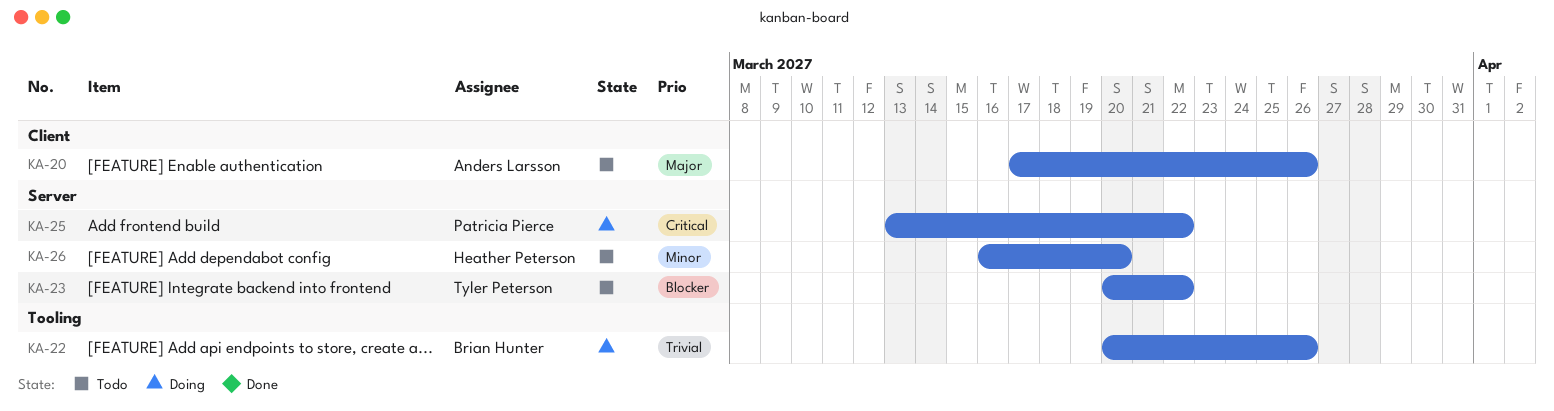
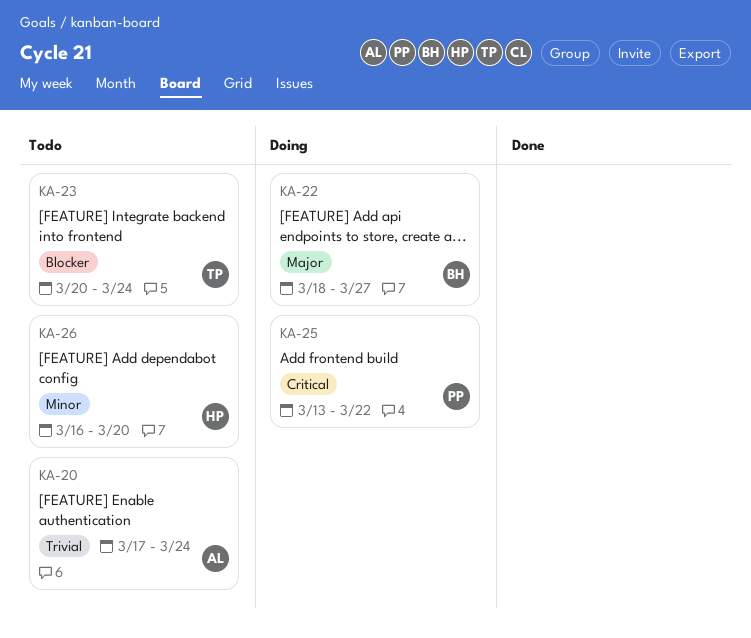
KA-20, priority: Major -> Trivial
KA-20, due: Mar 26 -> Mar 24
KA-22, priority: Trivial -> Major
KA-22, start: Mar 20 -> Mar 18
KA-22, due: Mar 26 -> Mar 27
KA-23, due: Mar 22 -> Mar 24

